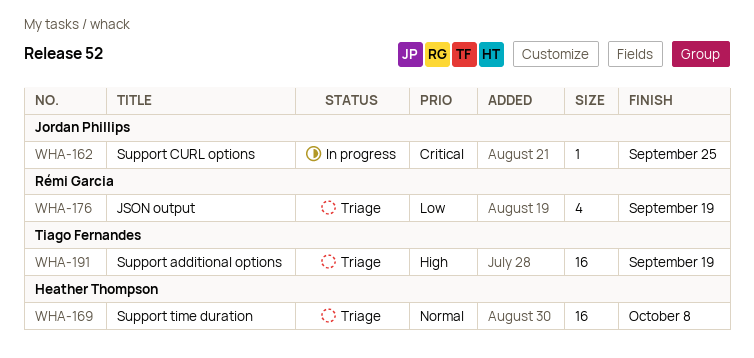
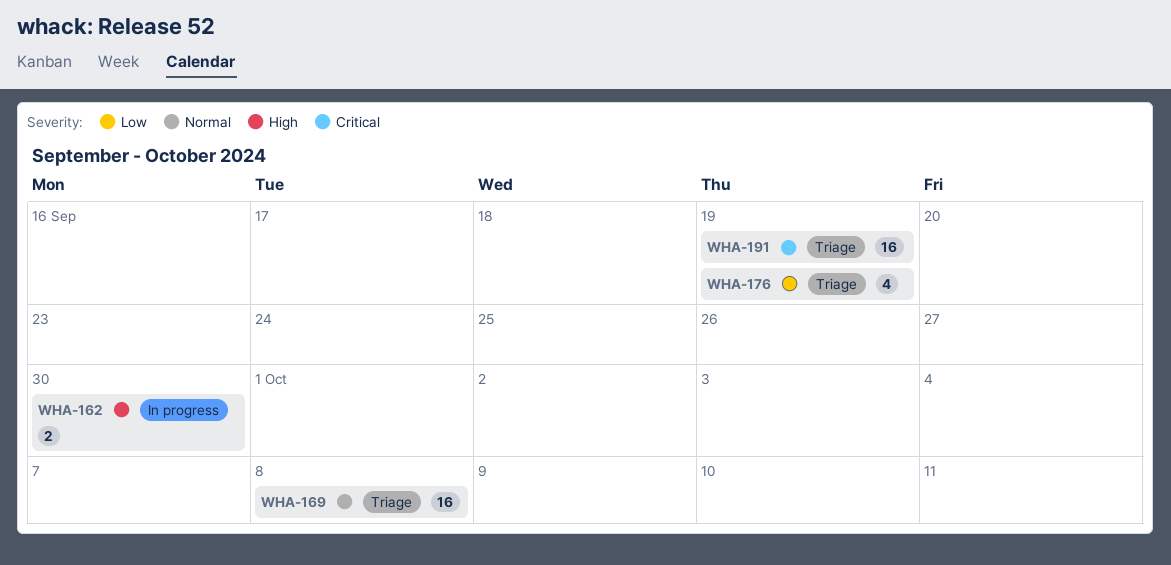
WHA-162, priority: Critical -> High
WHA-162, estimate: 1 -> 2
WHA-162, due: Sep 25 -> Sep 30
WHA-191, priority: High -> Critical

